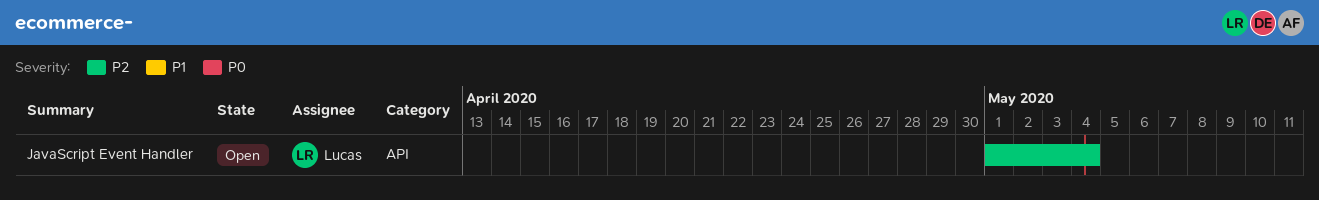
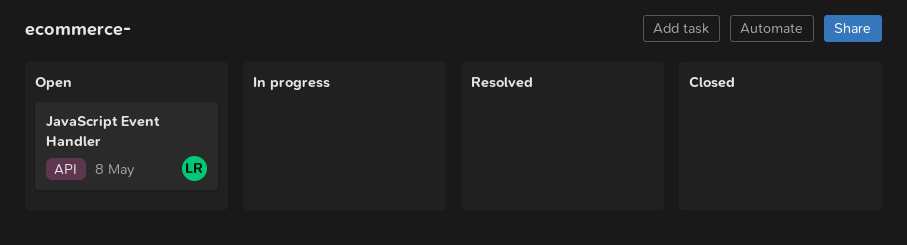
JavaScript Event Handler, due: May 4 -> May 8

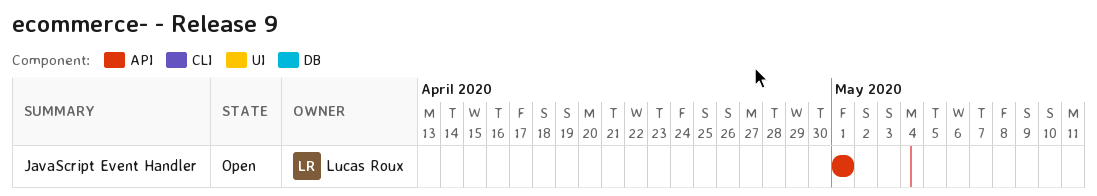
JavaScript Event Handler, due: May 8 -> May 1

